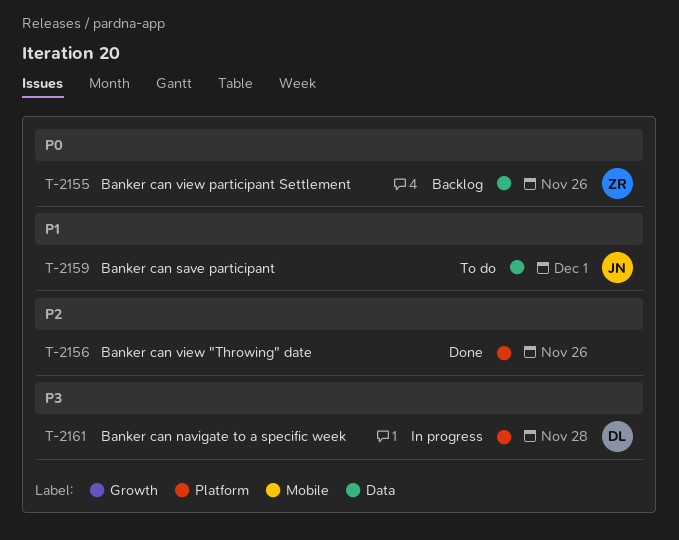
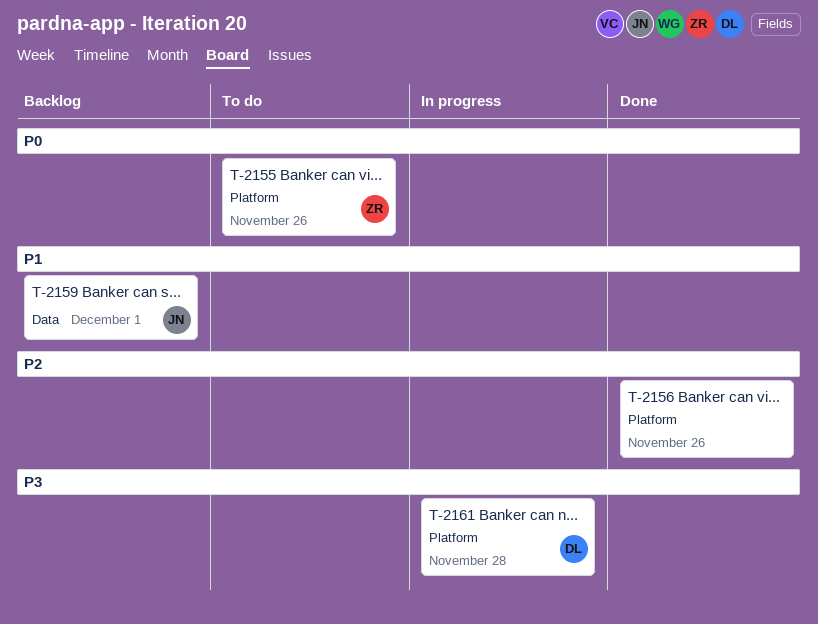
T-2155, status: Backlog -> To do
T-2155, label: Data -> Platform
T-2159, status: To do -> Backlog

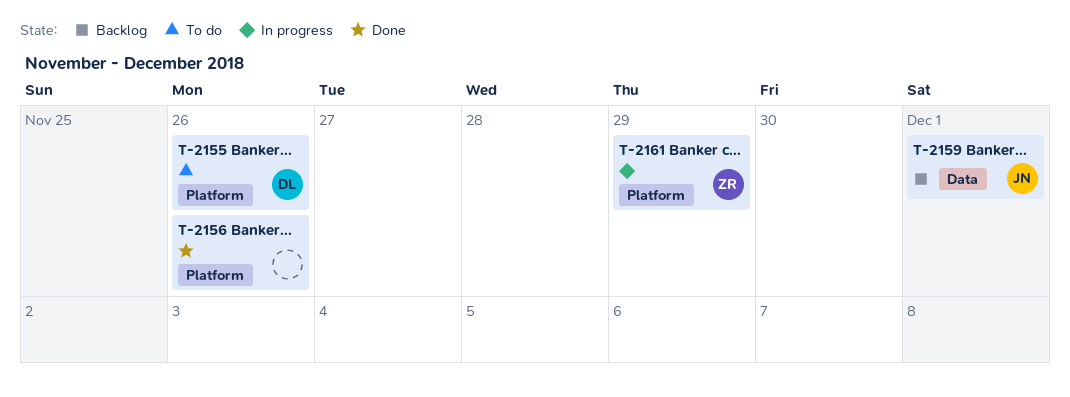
T-2155, owner: ZR -> DL
T-2161, owner: DL -> ZR
T-2161, due: Nov 28 -> Nov 29

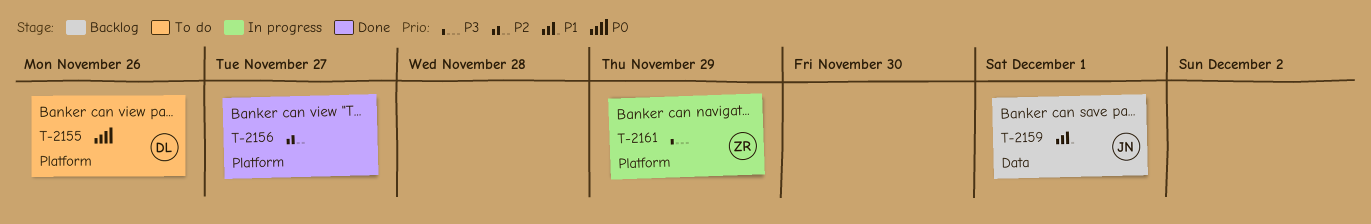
T-2156, due: Nov 26 -> Nov 27

